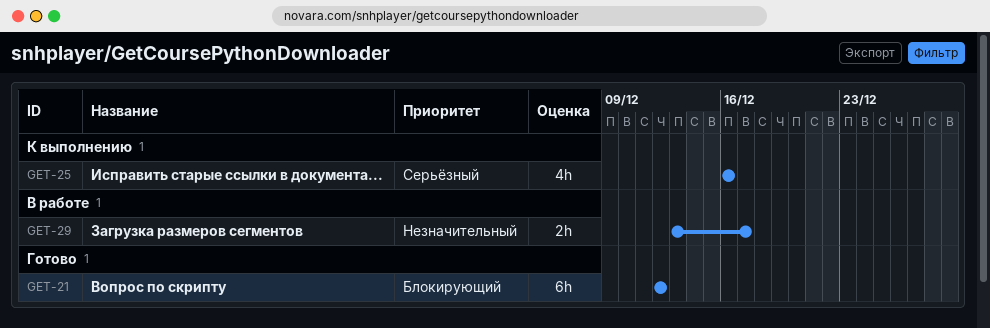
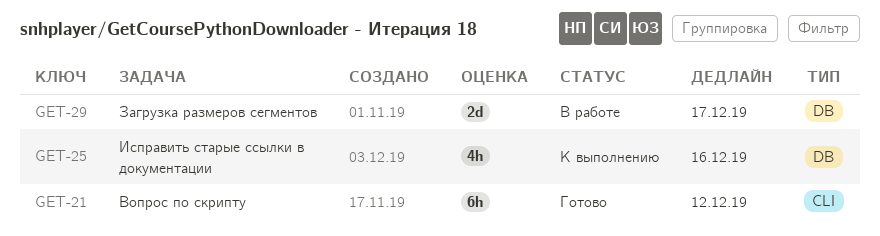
GET-29, estimate: 2h -> 2d

